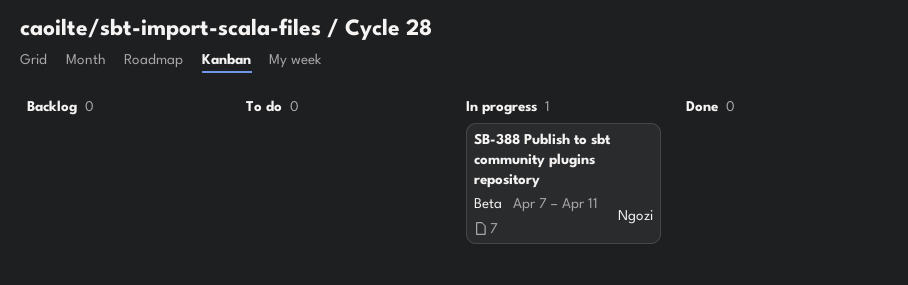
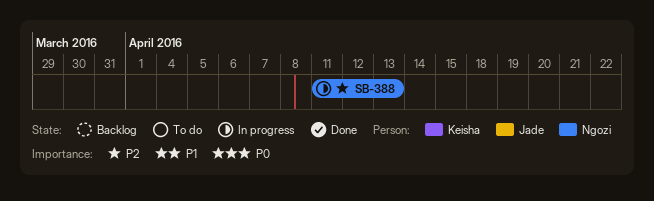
SB-388, start: Apr 7 -> Apr 11
SB-388, due: Apr 11 -> Apr 13

